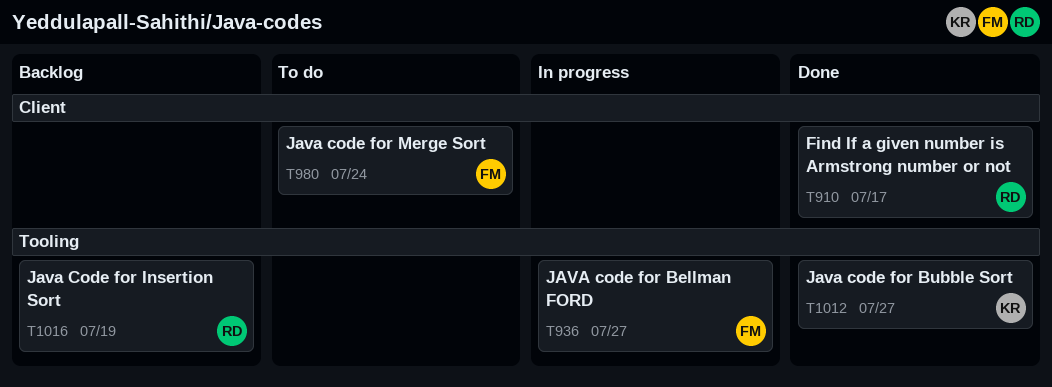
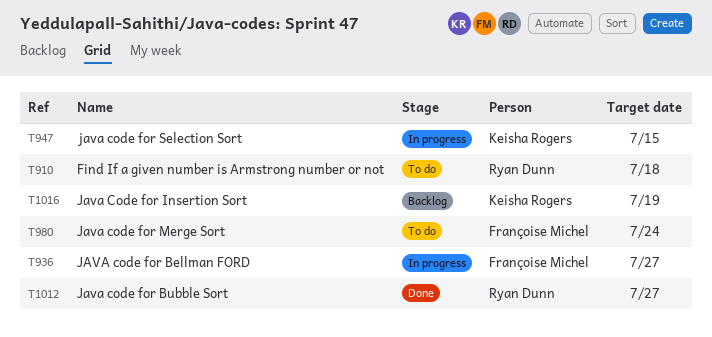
T910, status: Done -> To do
T910, due: Jul 17 -> Jul 18
T947: none -> present
T1012, owner: Keisha Rogers -> Ryan Dunn
T1016, owner: Ryan Dunn -> Keisha Rogers

